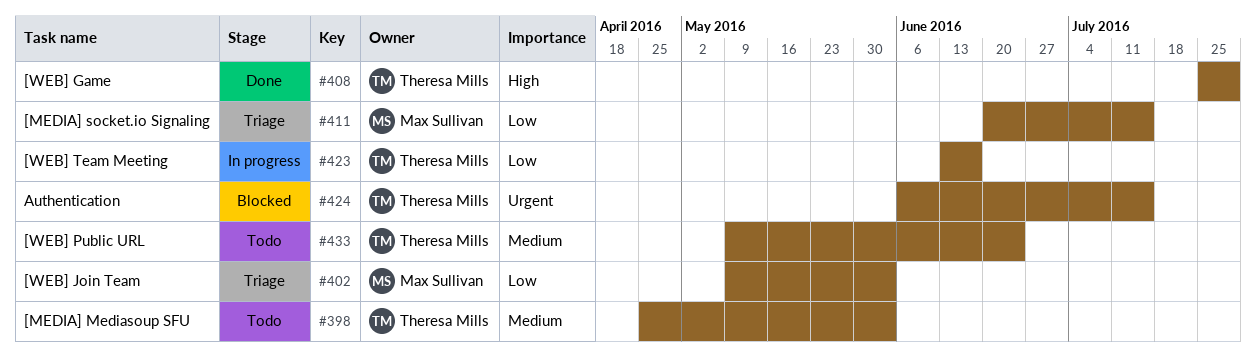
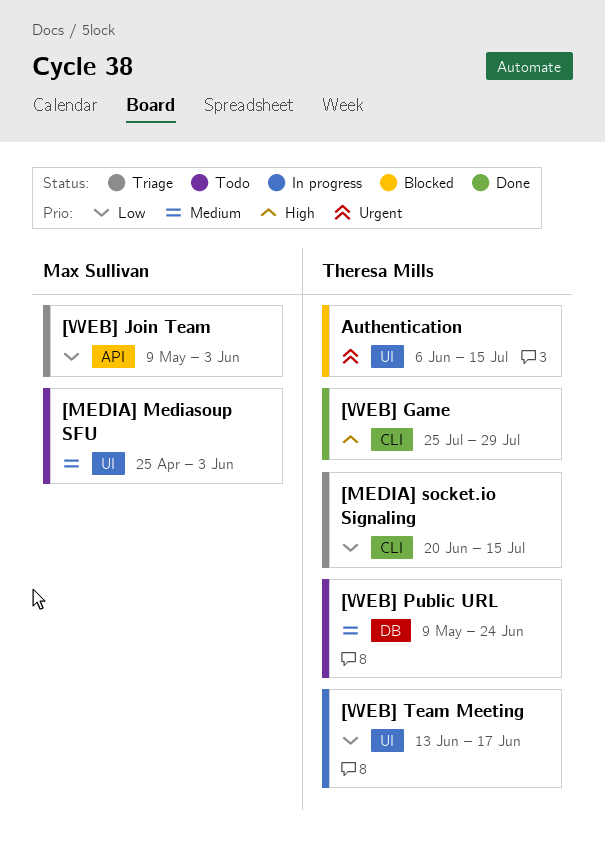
[MEDIA] Mediasoup SFU, owner: Theresa Mills -> Max Sullivan
[MEDIA] socket.io Signaling, owner: Max Sullivan -> Theresa Mills

